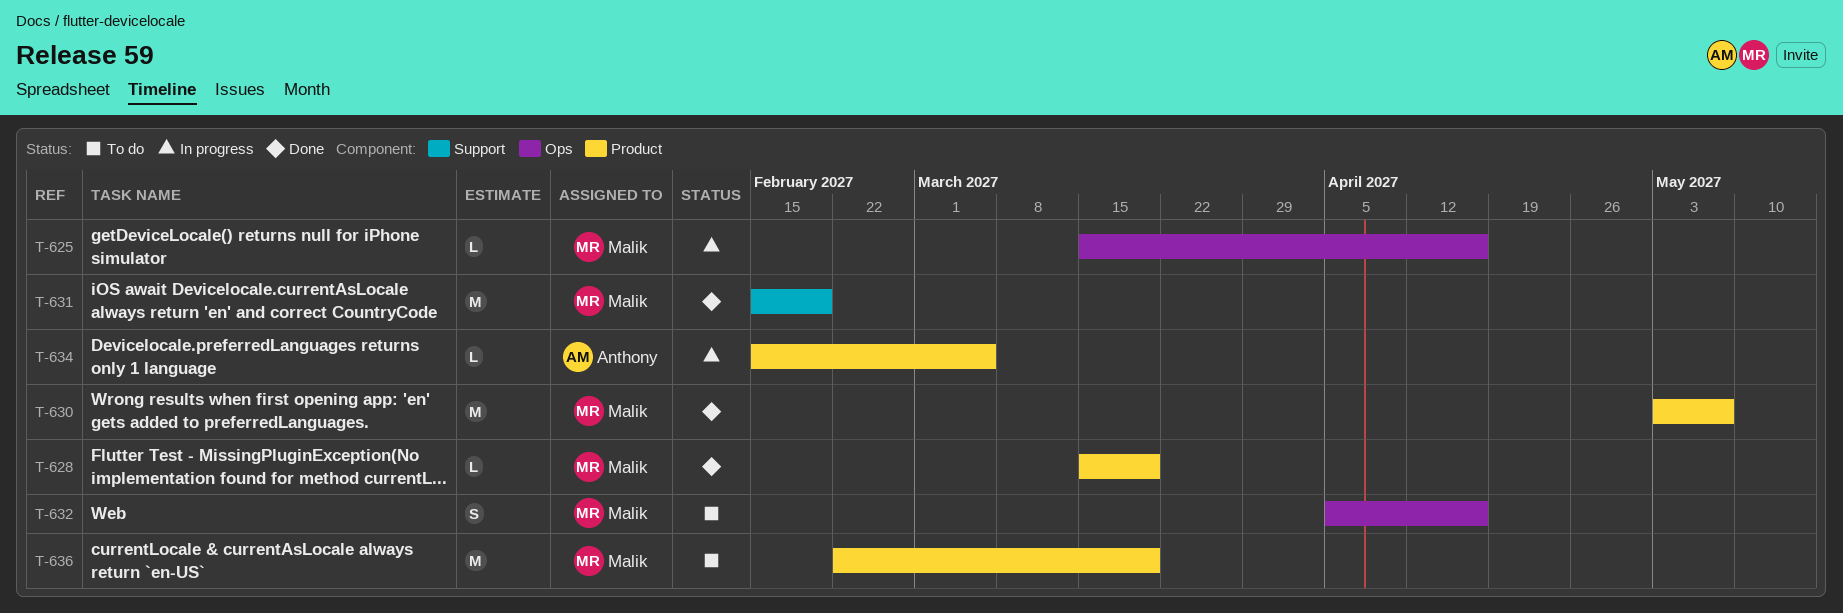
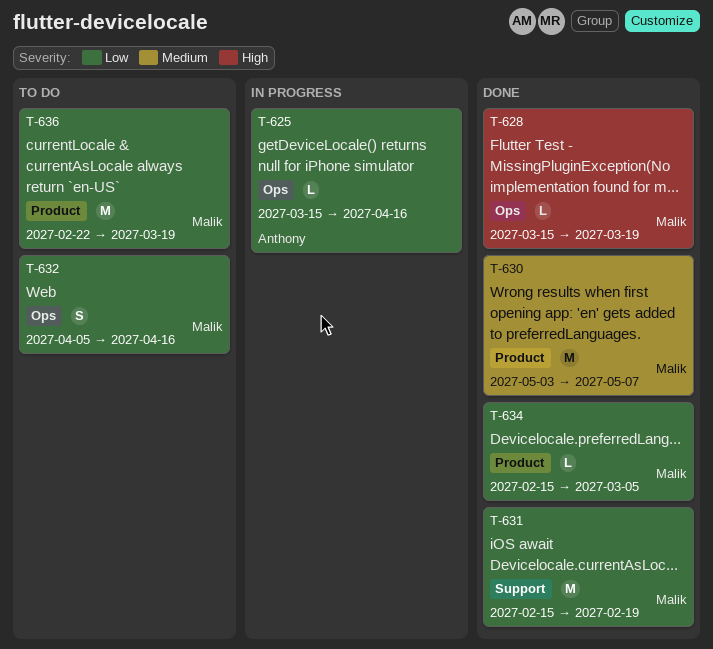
T-625, owner: Malik -> Anthony
T-628, label: Product -> Ops
T-634, status: In progress -> Done
T-634, owner: Anthony -> Malik

